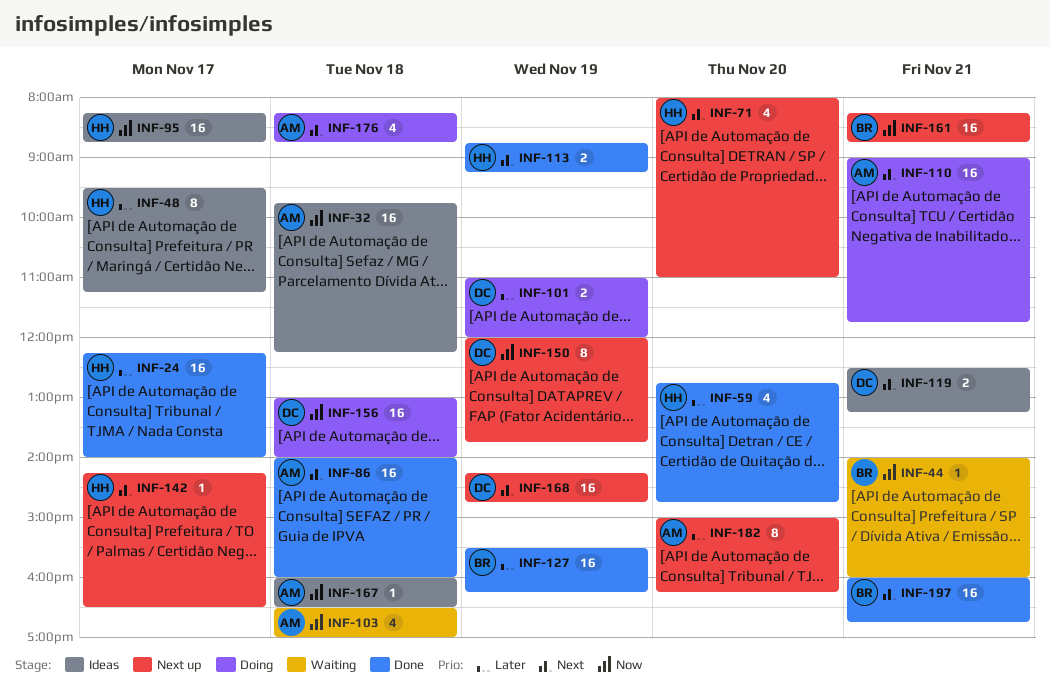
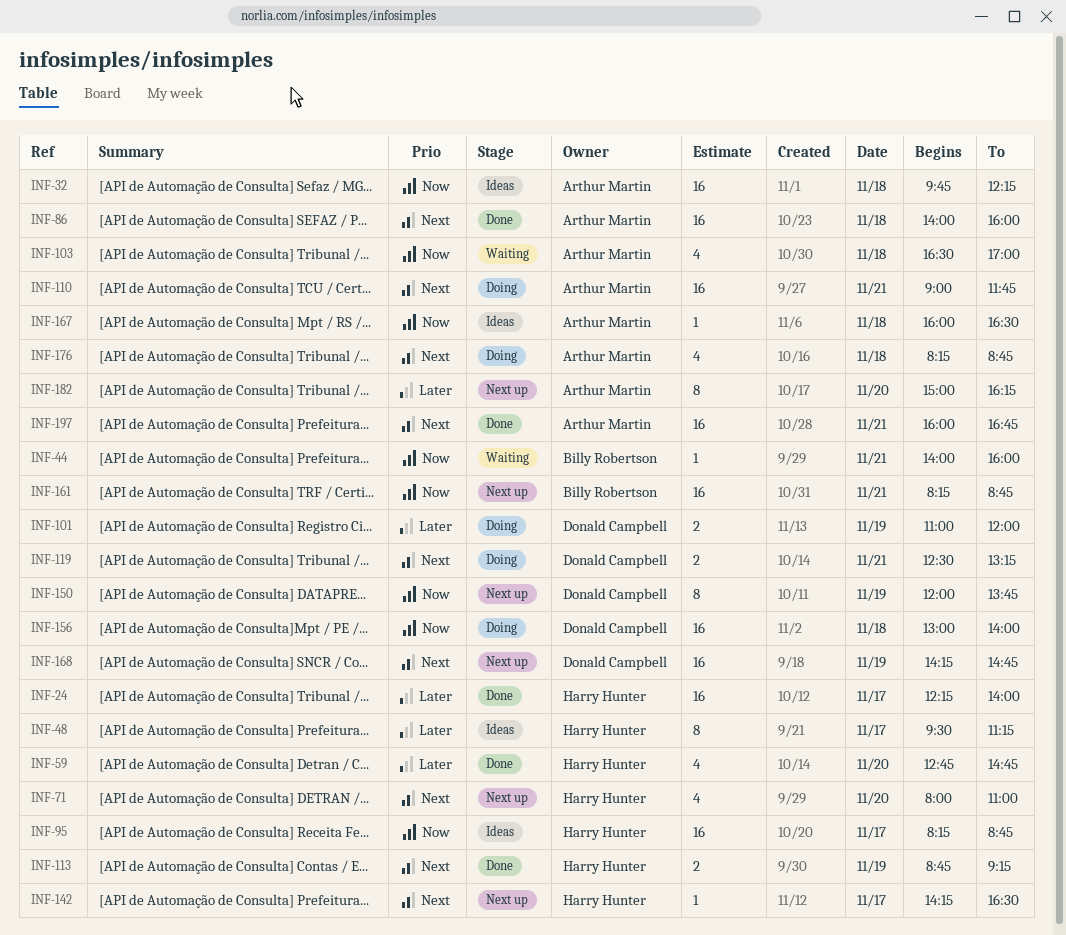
INF-119, status: Ideas -> Doing
INF-127: present -> none
INF-197, owner: Billy Robertson -> Arthur Martin

